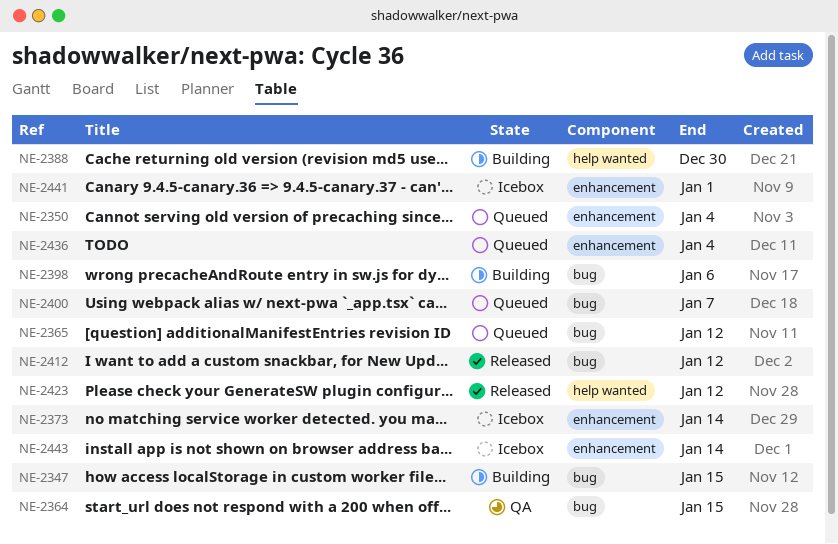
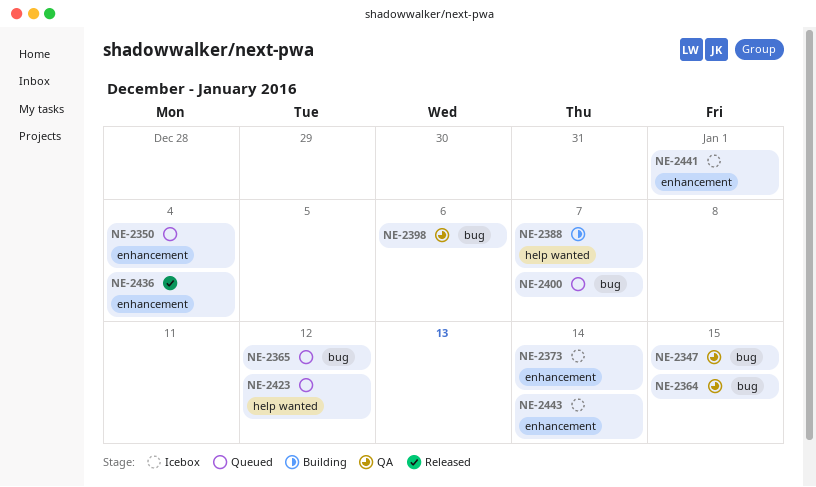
NE-2347, status: Building -> QA
NE-2388, due: Dec 30 -> Jan 7
NE-2398, status: Building -> QA
NE-2412: present -> none
NE-2423, status: Released -> Queued
NE-2436, status: Queued -> Released

